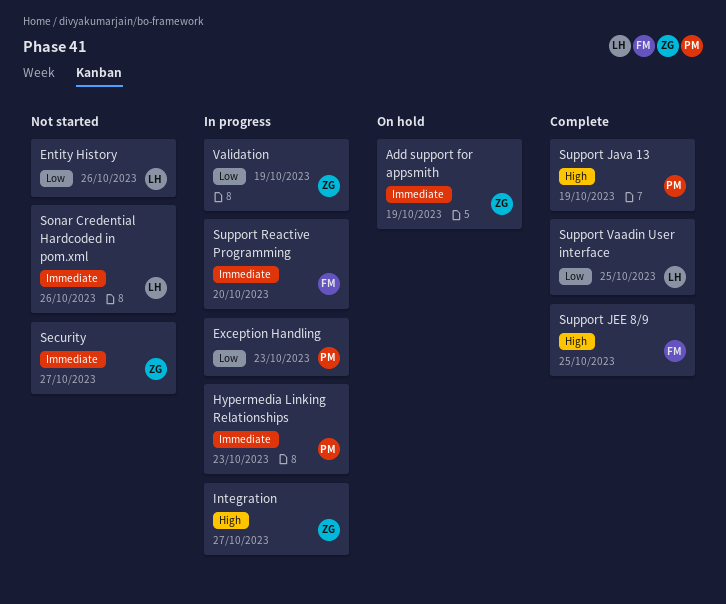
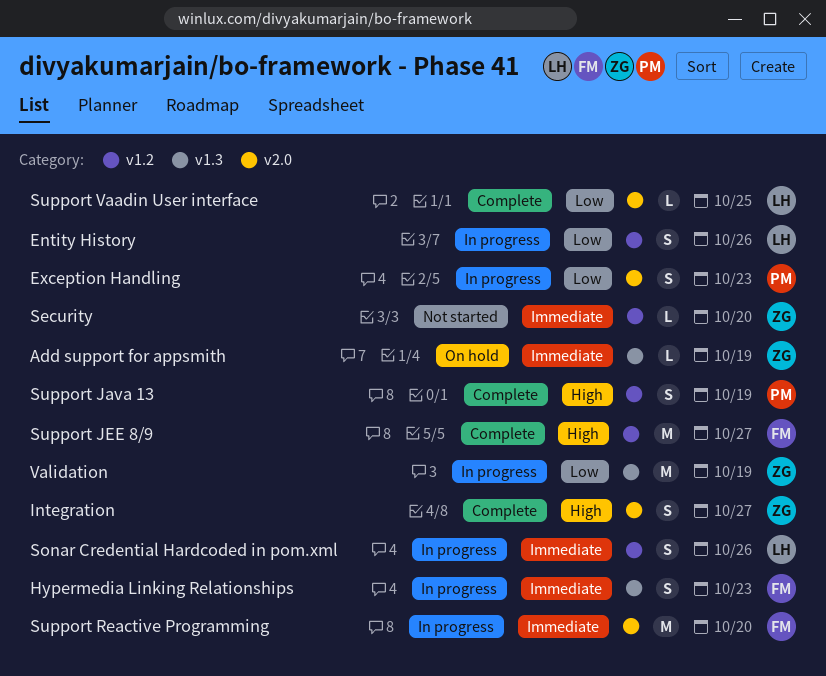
Entity History, status: Not started -> In progress
Hypermedia Linking Relationships, owner: PM -> FM
Integration, status: In progress -> Complete
Security, due: Oct 27 -> Oct 20
Sonar Credential Hardcoded in pom.xml, status: Not started -> In progress
Support JEE 8/9, due: Oct 25 -> Oct 27

